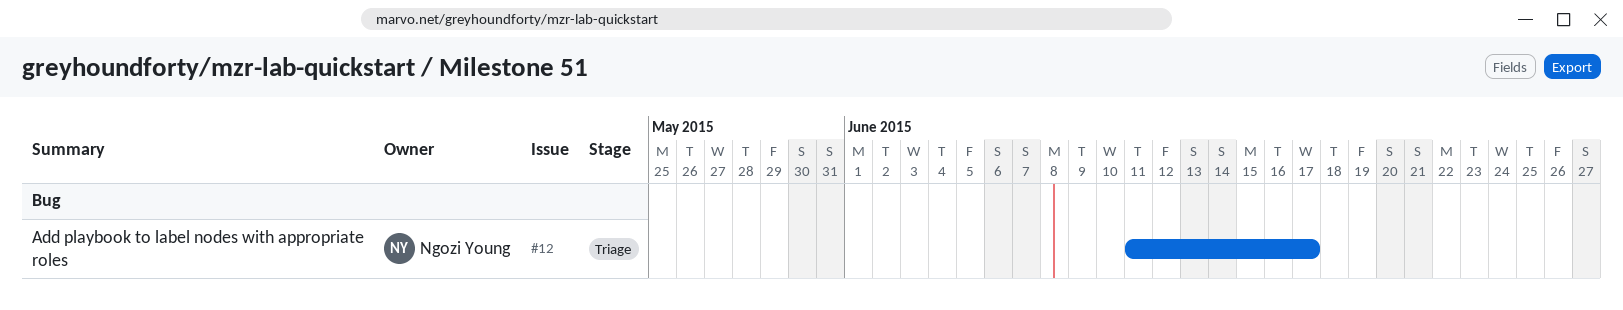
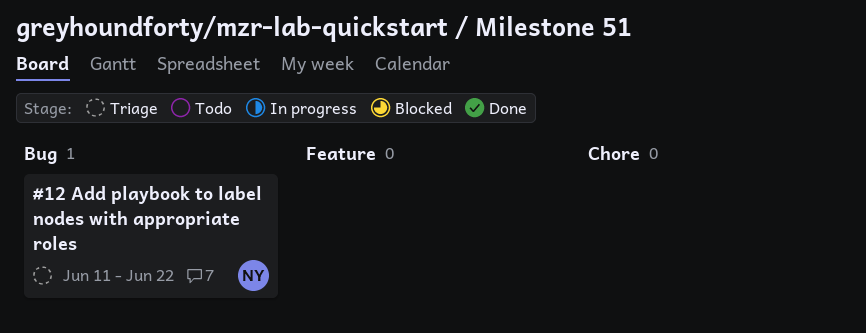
#12, due: Jun 17 -> Jun 22

